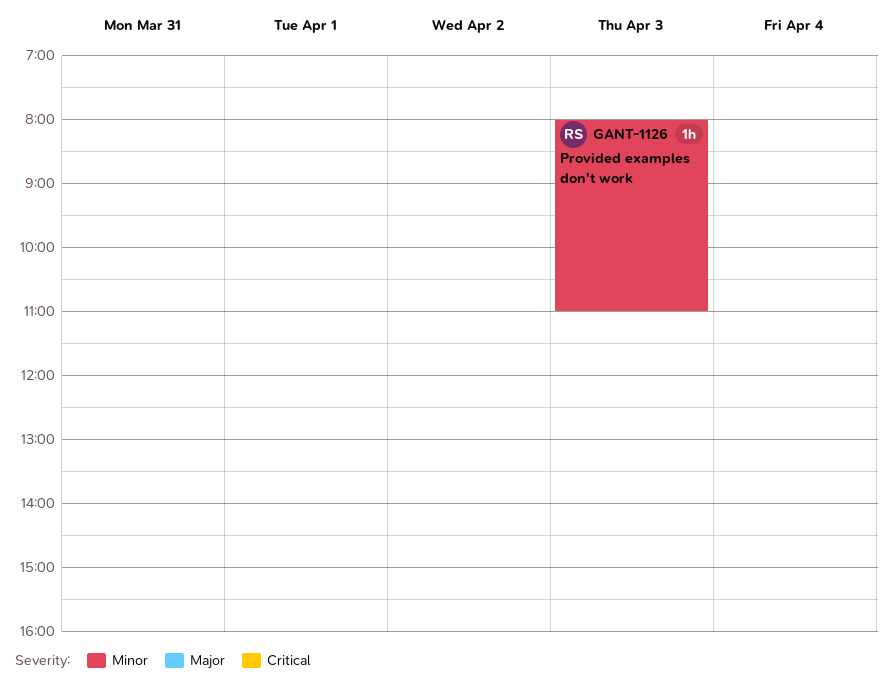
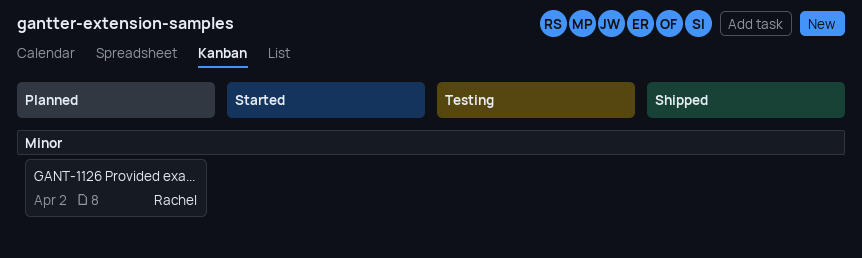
GANT-1126, day: Apr 3 -> Apr 2

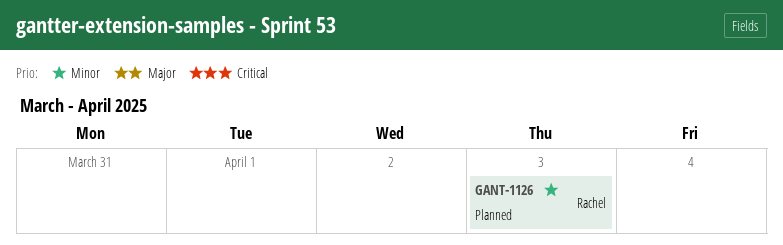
GANT-1126, day: Apr 2 -> Apr 3

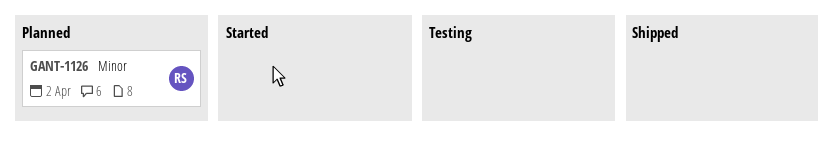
GANT-1126, day: Apr 3 -> Apr 2

